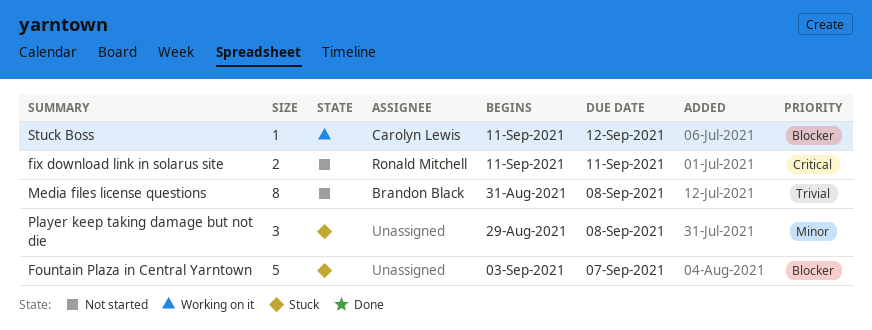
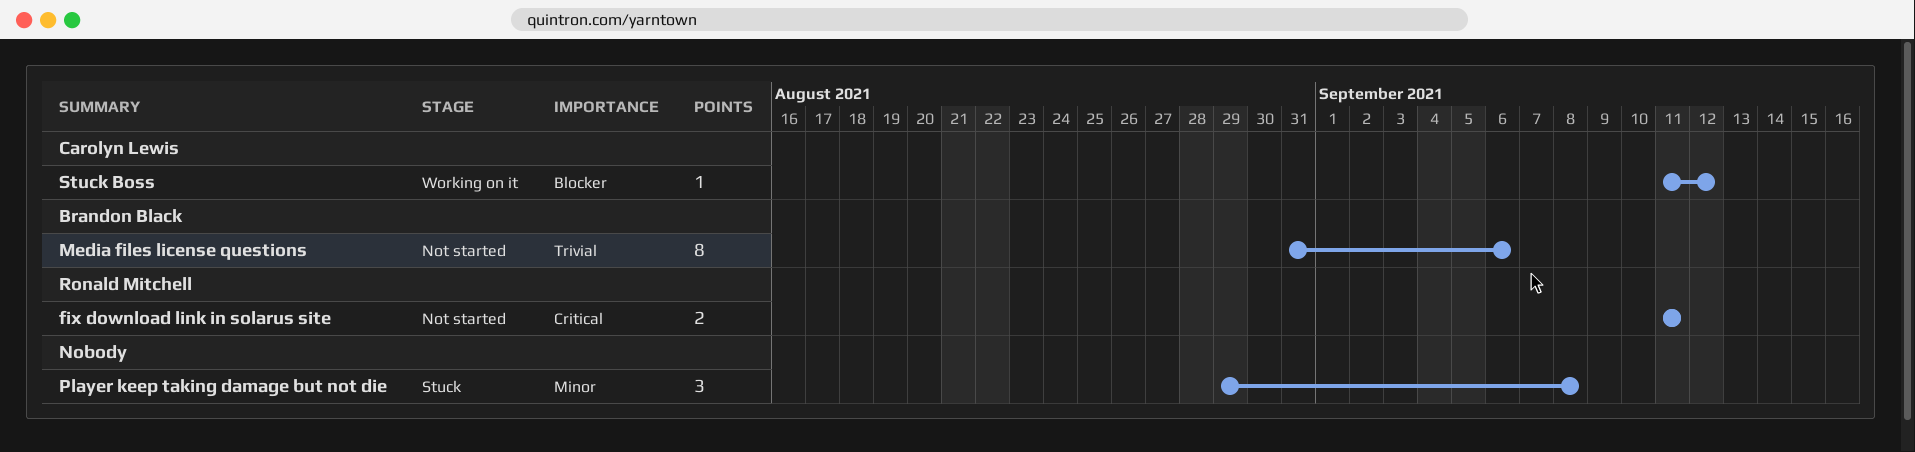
Fountain Plaza in Central Yarntown: present -> none
Media files license questions, due: Sep 8 -> Sep 6

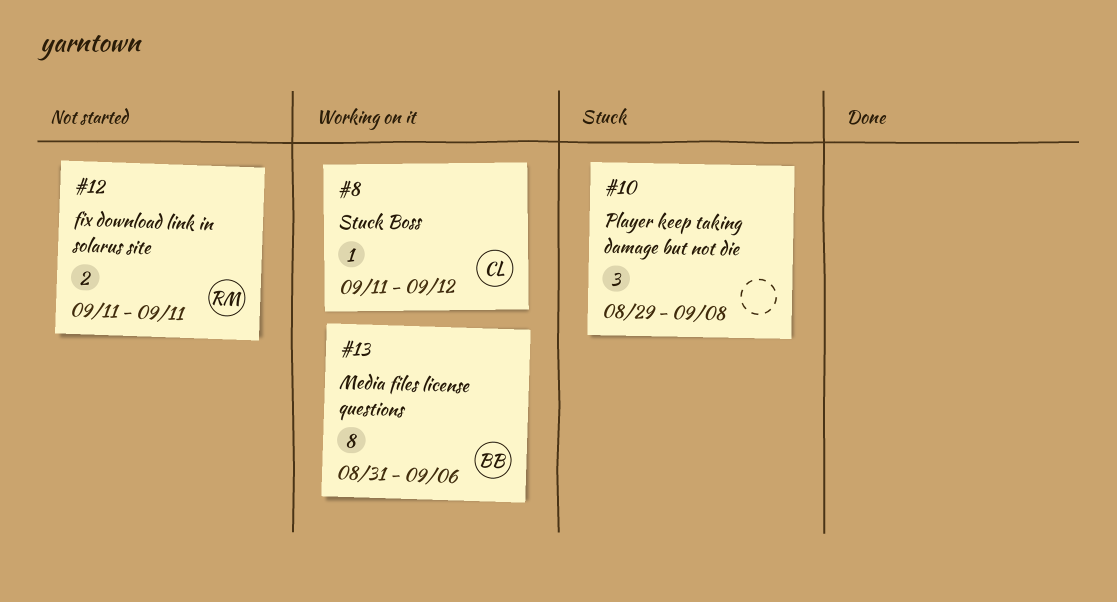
Media files license questions, status: Not started -> Working on it

